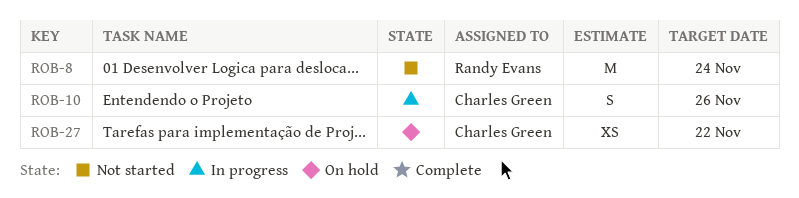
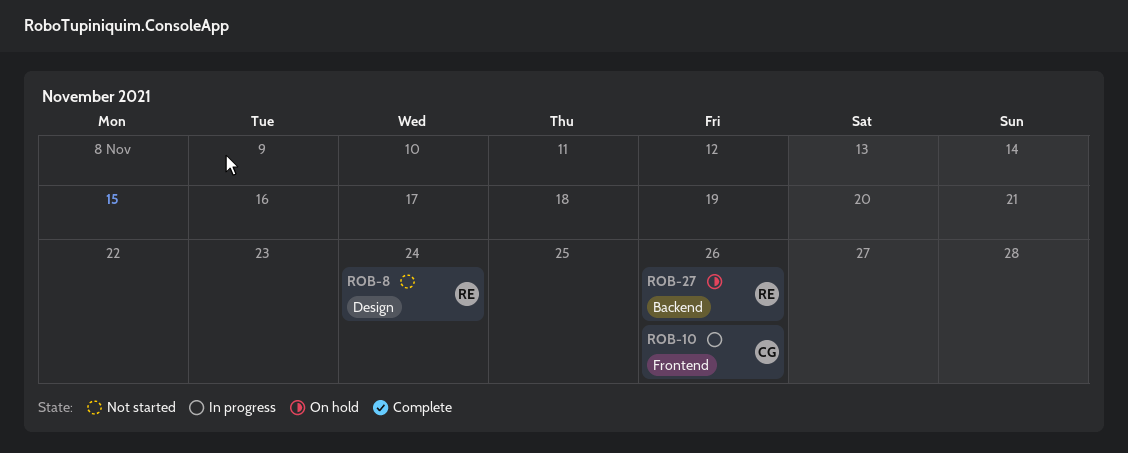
ROB-27, owner: Charles Green -> Randy Evans
ROB-27, due: Nov 22 -> Nov 26

